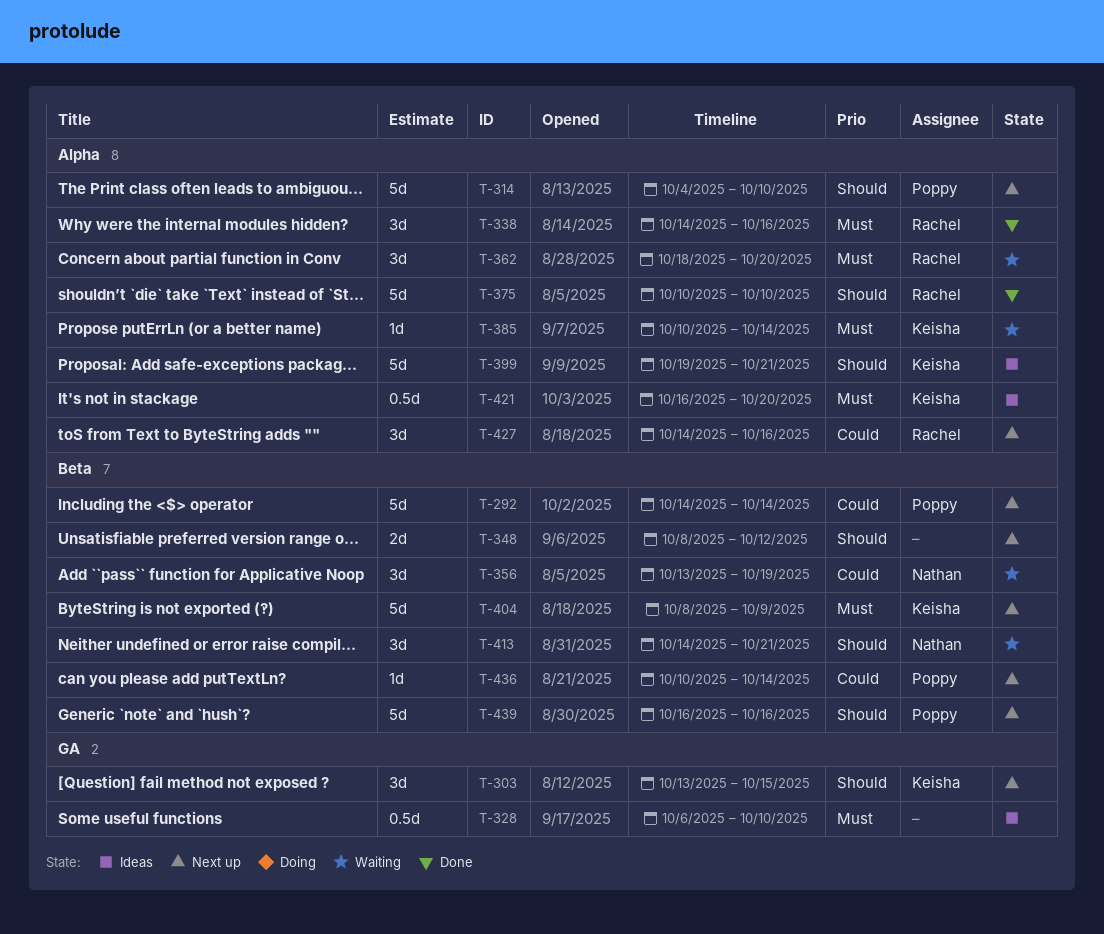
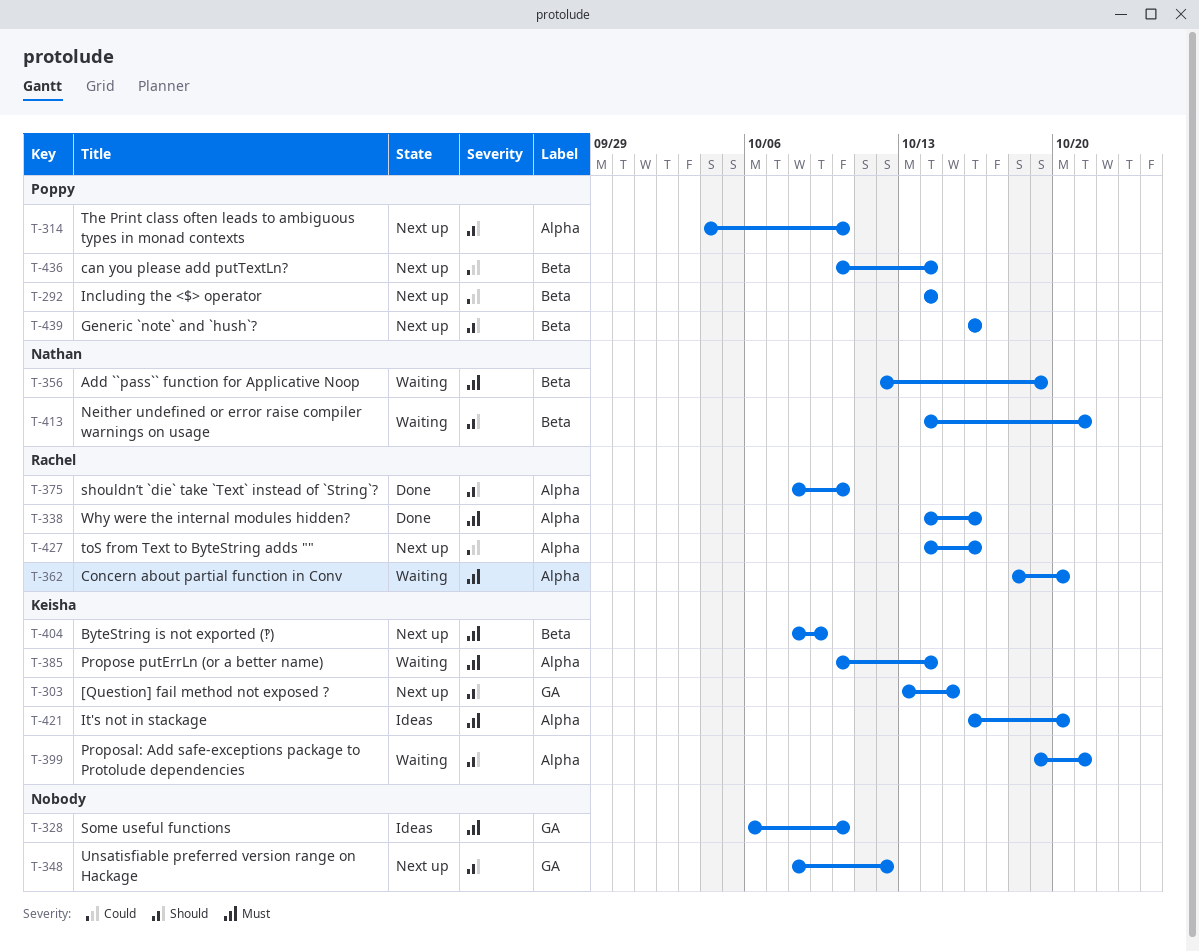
T-348, label: Beta -> GA
T-356, priority: Could -> Must
T-356, start: Oct 13 -> Oct 12
T-375, start: Oct 10 -> Oct 8
T-399, status: Ideas -> Waiting

